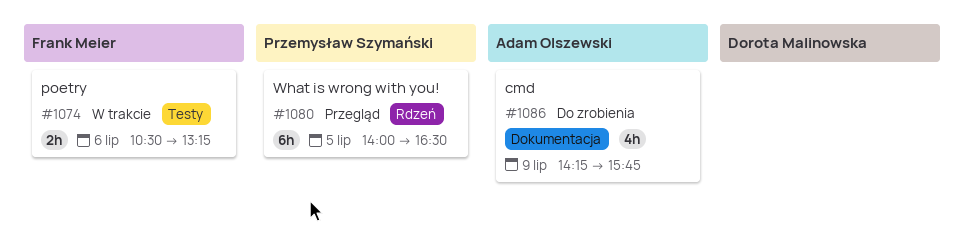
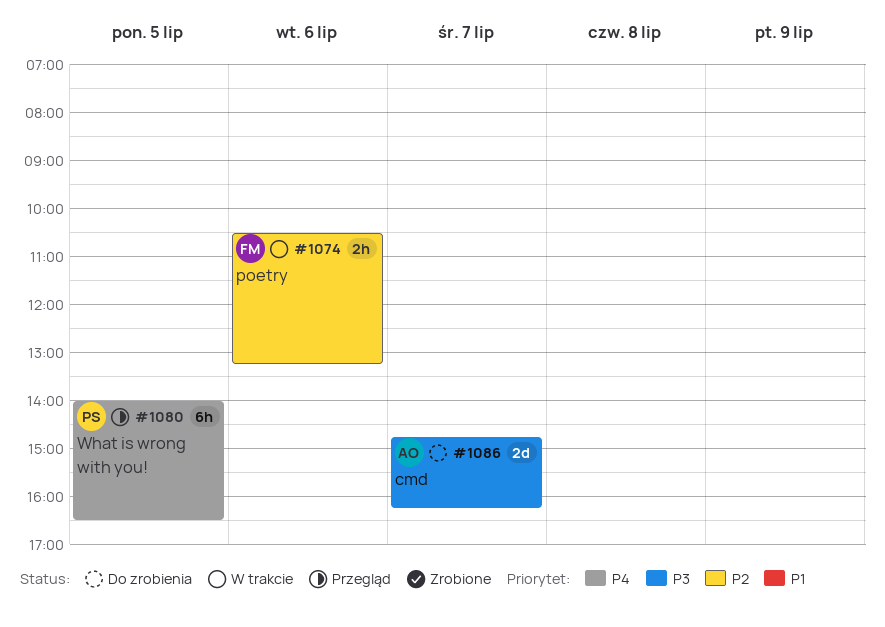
#1086, estimate: 4h -> 2d
#1086, day: Jul 9 -> Jul 7
#1086, begins: 14:15 -> 14:45
#1086, ends: 15:45 -> 16:15

